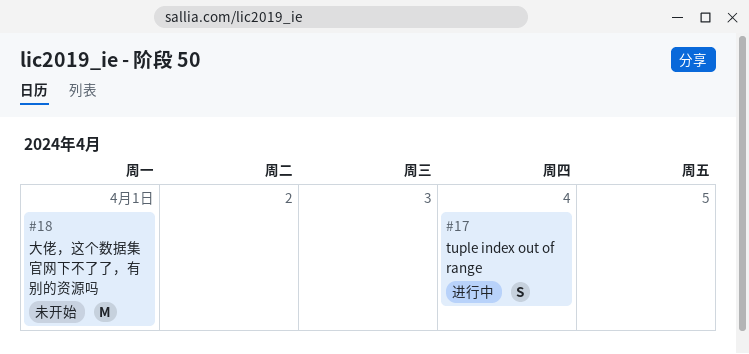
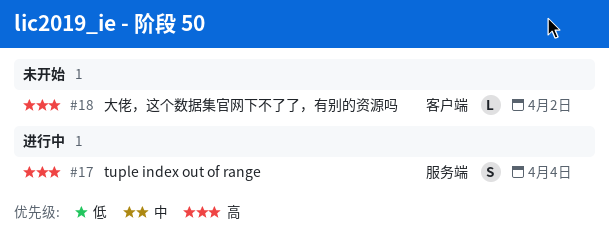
#18, estimate: M -> L
#18, due: Apr 1 -> Apr 2

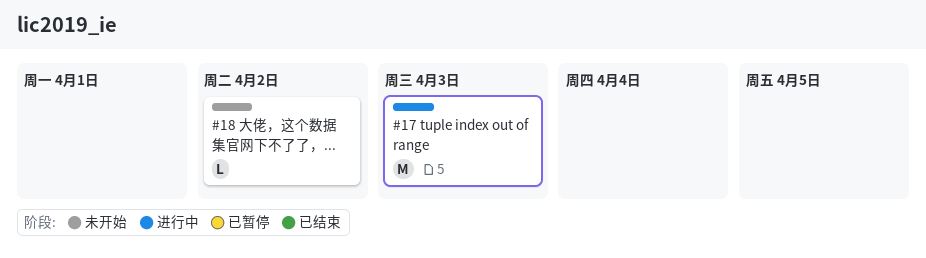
#17, estimate: S -> M
#17, due: Apr 4 -> Apr 3

